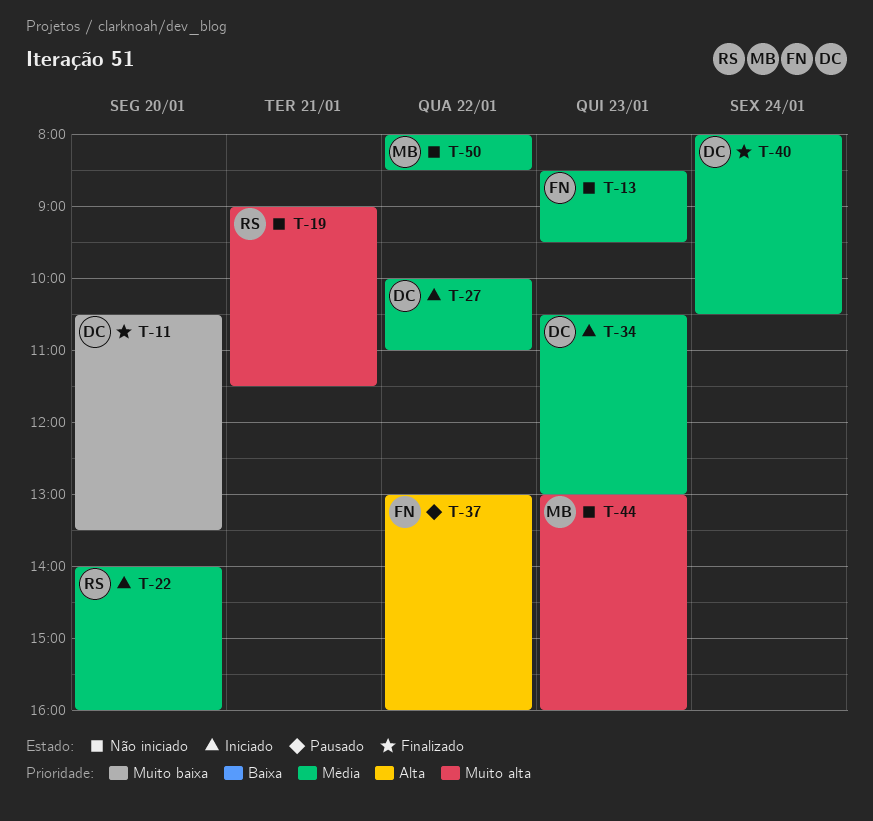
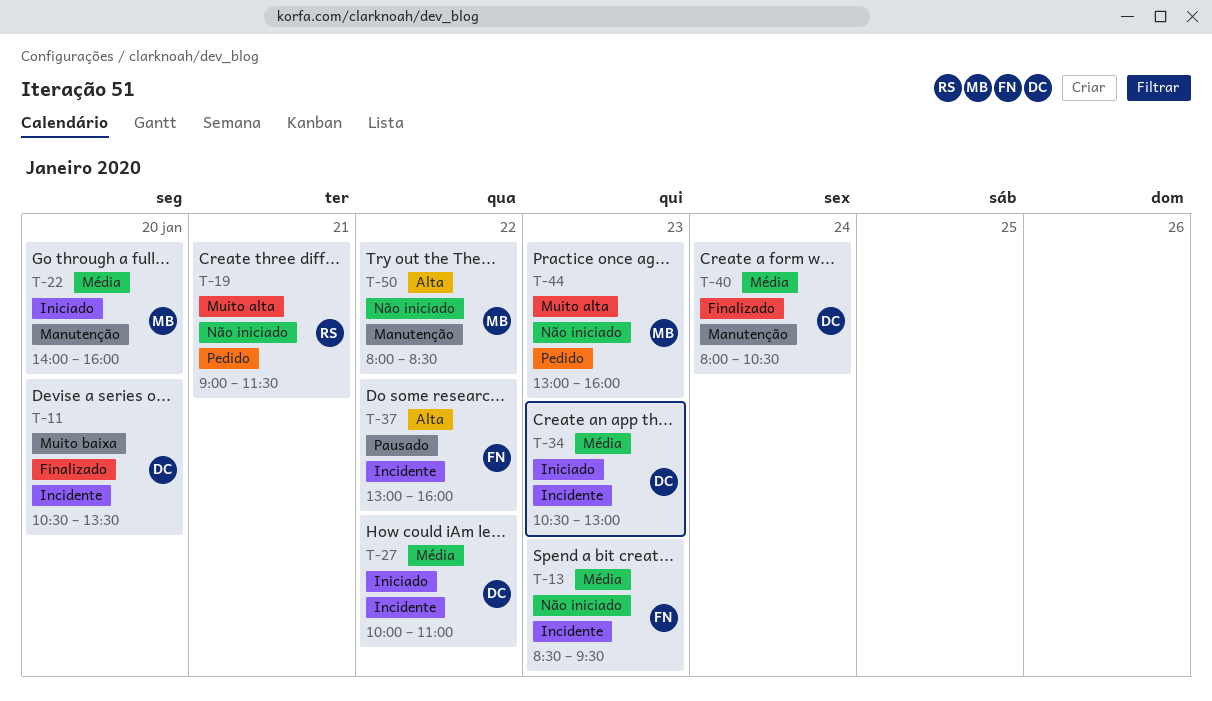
T-22, owner: RS -> MB
T-50, priority: Média -> Alta

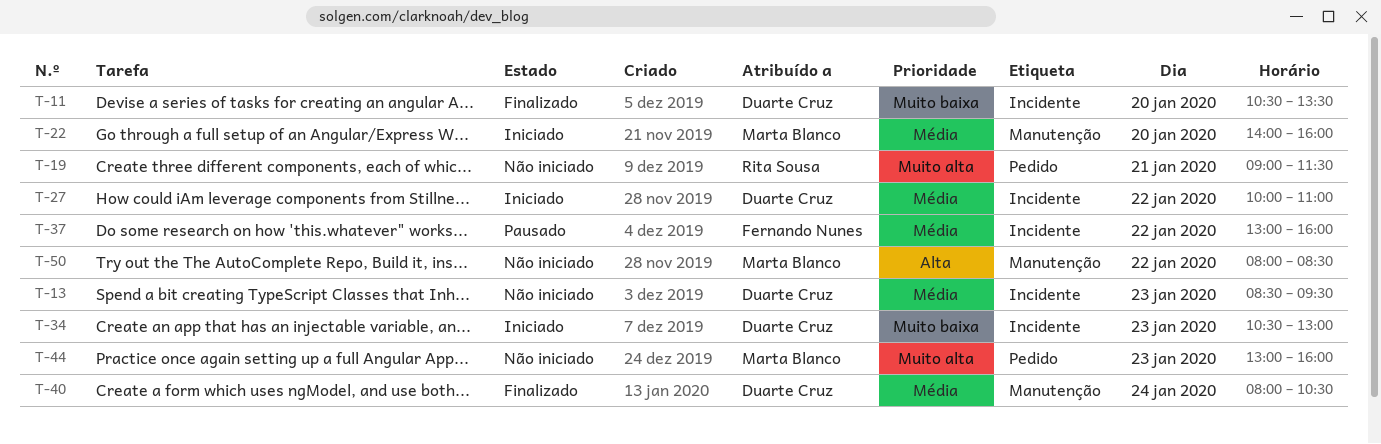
T-13, owner: Fernando Nunes -> Duarte Cruz
T-34, priority: Média -> Muito baixa
T-37, priority: Alta -> Média

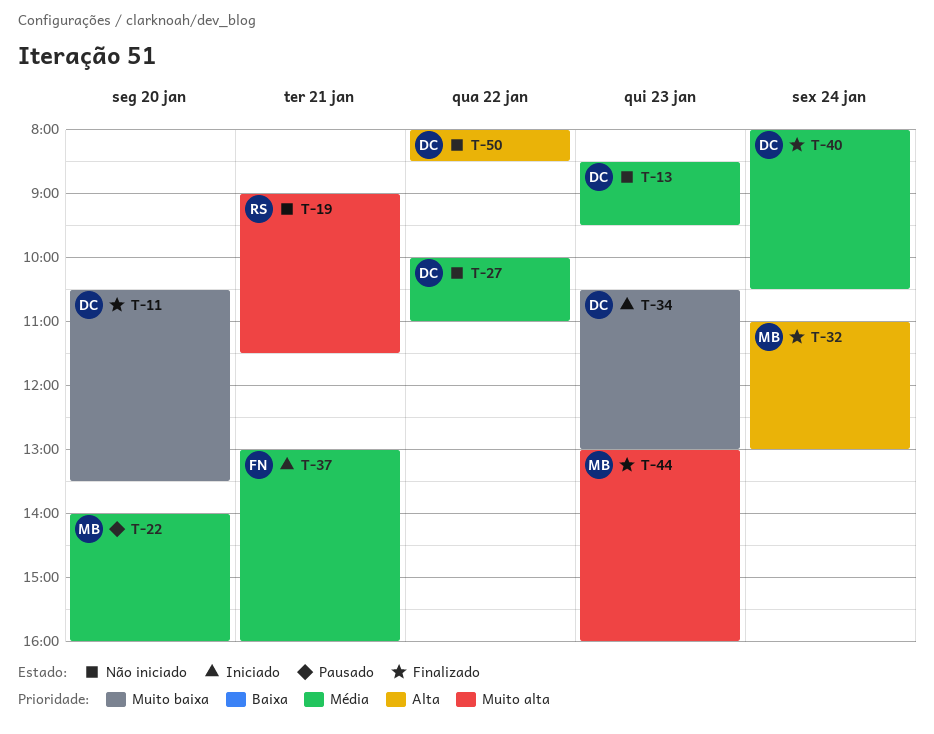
T-22, status: Iniciado -> Pausado
T-27, status: Iniciado -> Não iniciado
T-32: none -> present
T-37, status: Pausado -> Iniciado
T-37, day: Jan 22 -> Jan 21
T-44, status: Não iniciado -> Finalizado
T-50, owner: Marta Blanco -> Duarte Cruz

